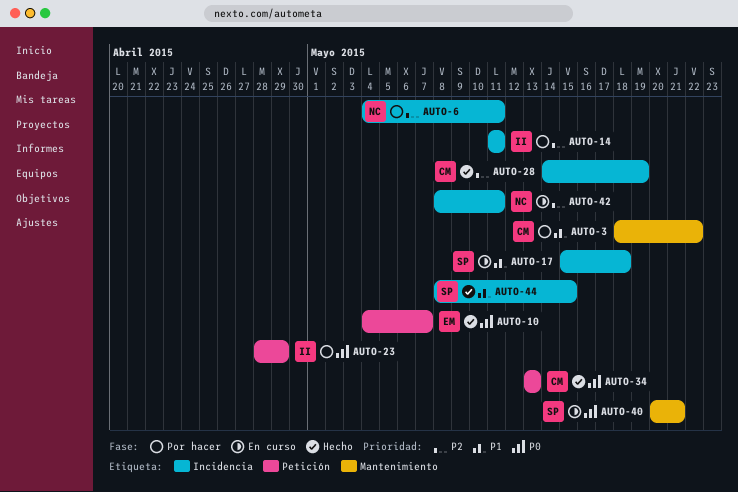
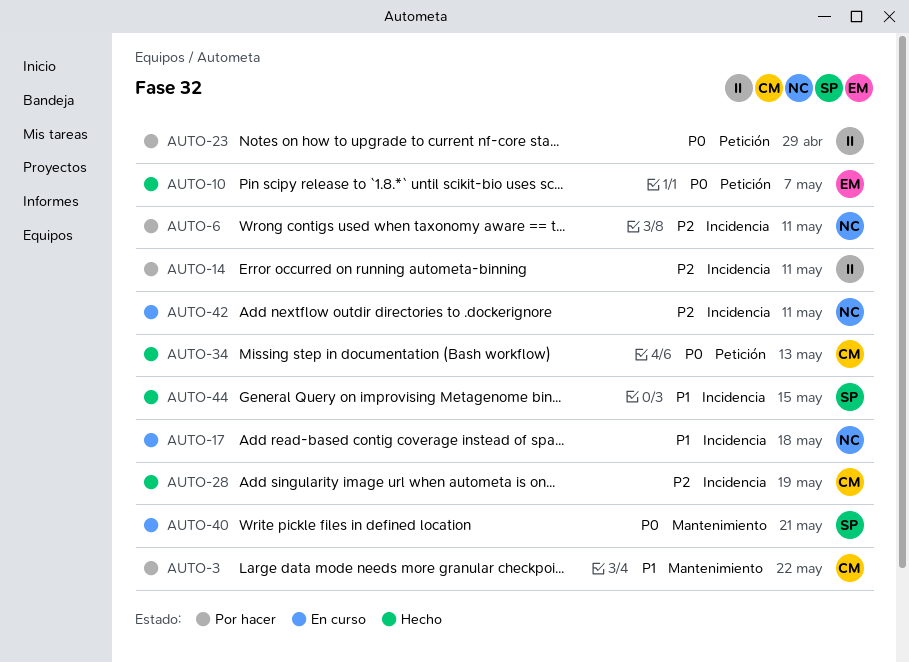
AUTO-17, owner: SP -> NC

